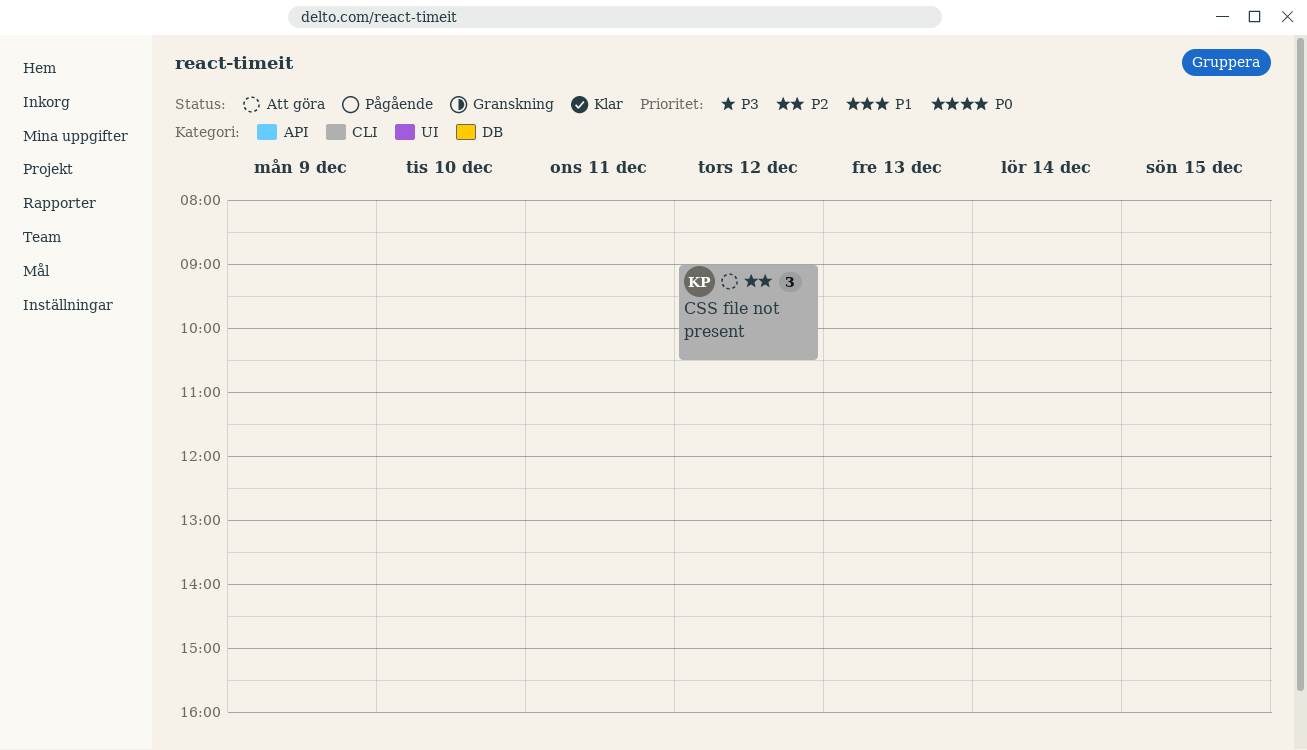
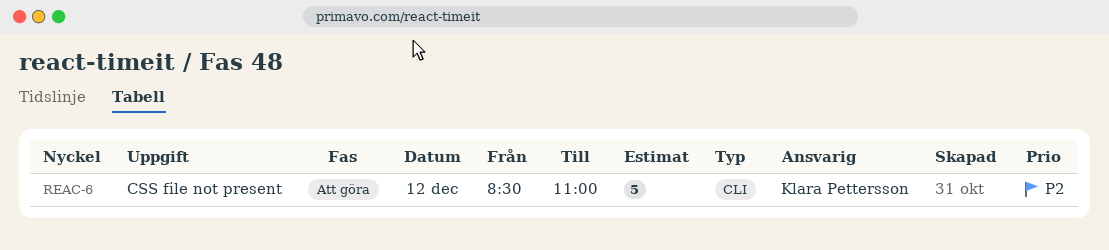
CSS file not present, estimate: 3 -> 5
CSS file not present, begins: 09:00 -> 08:30
CSS file not present, ends: 10:30 -> 11:00

